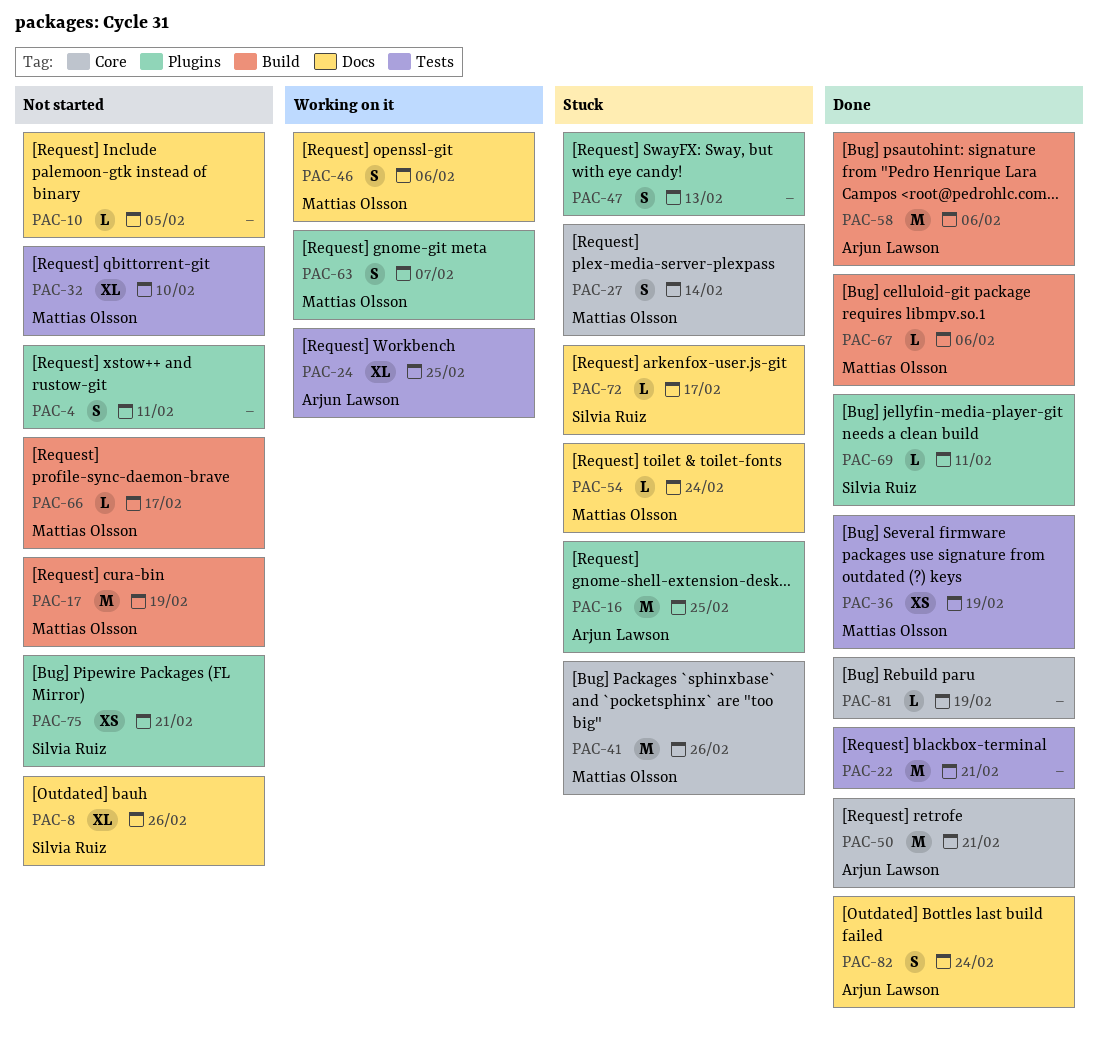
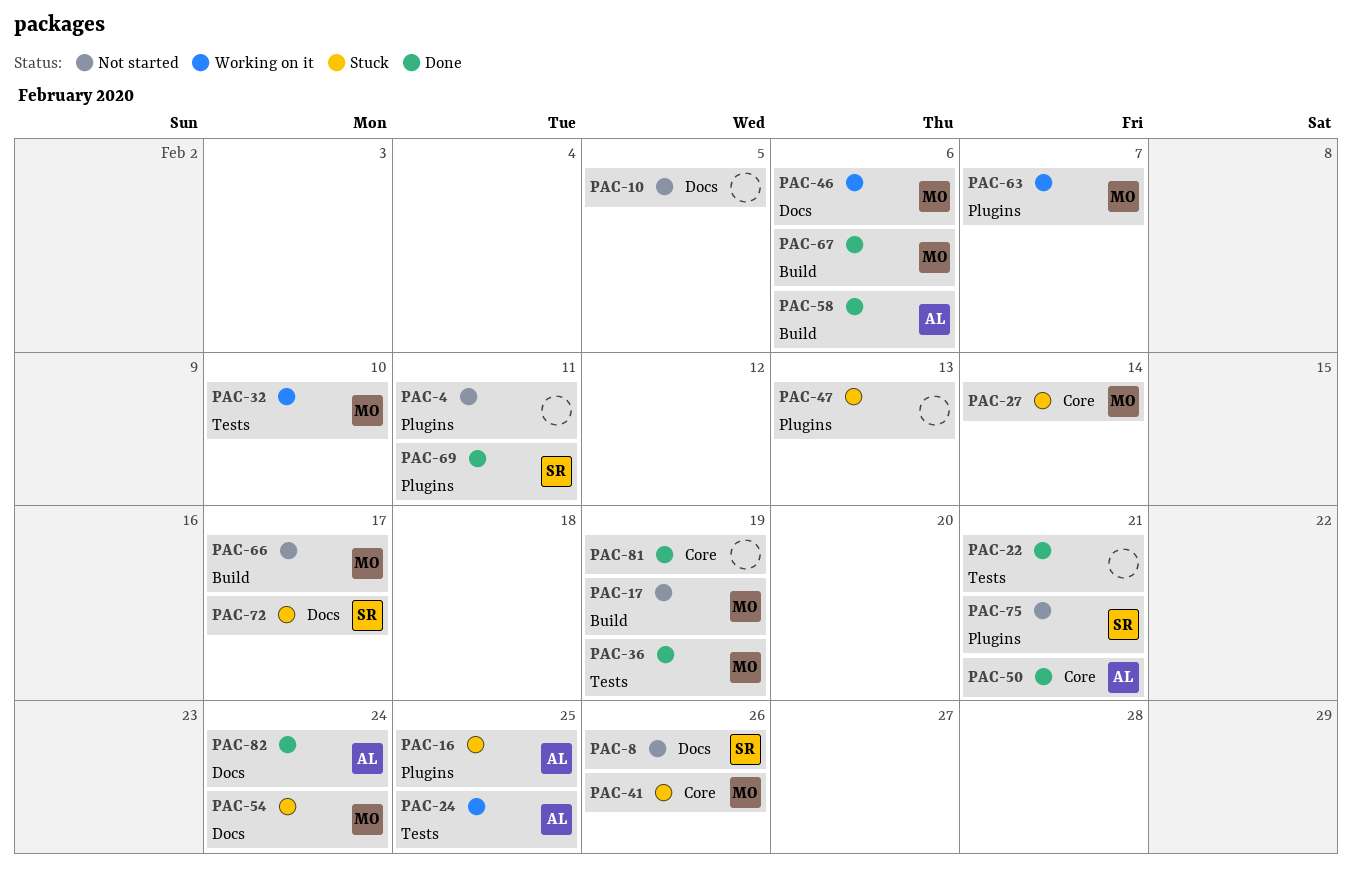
PAC-32, status: Not started -> Working on it

